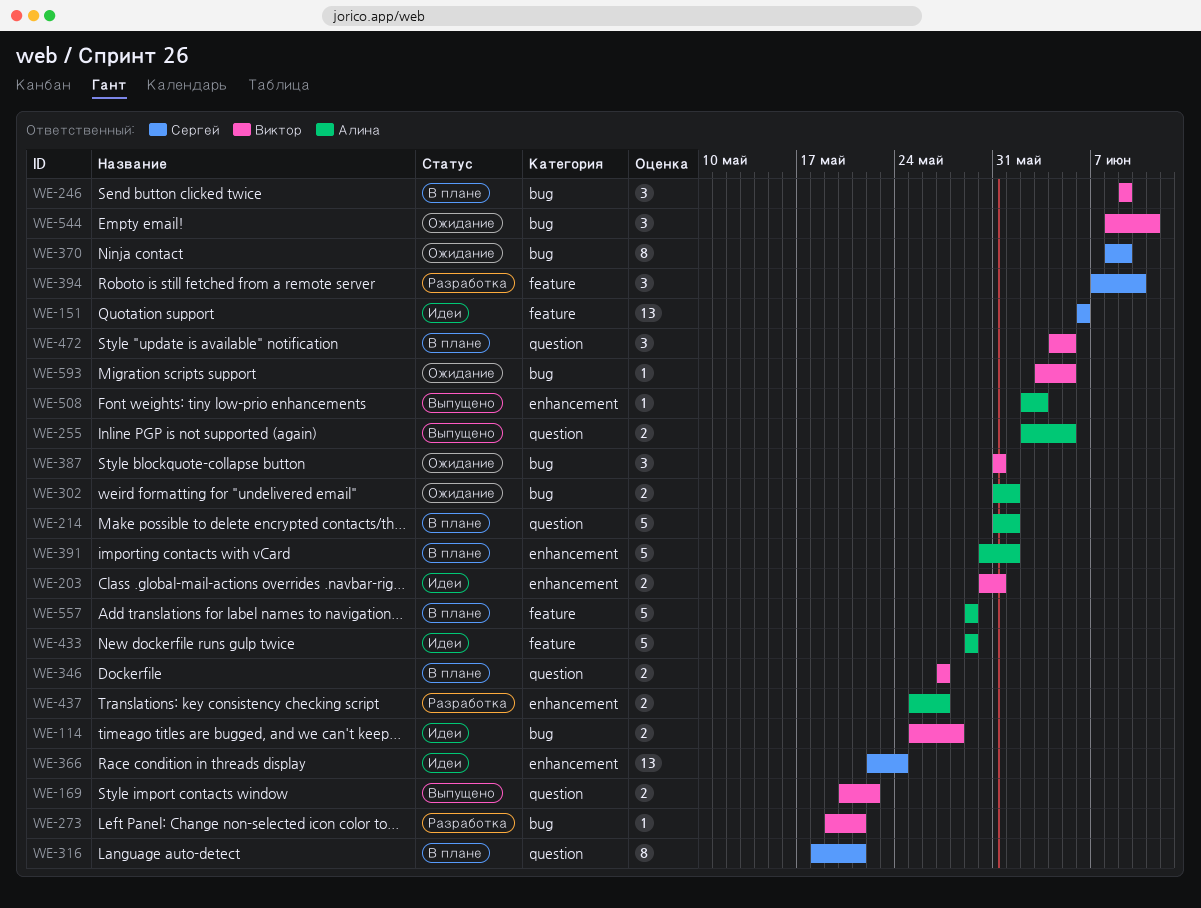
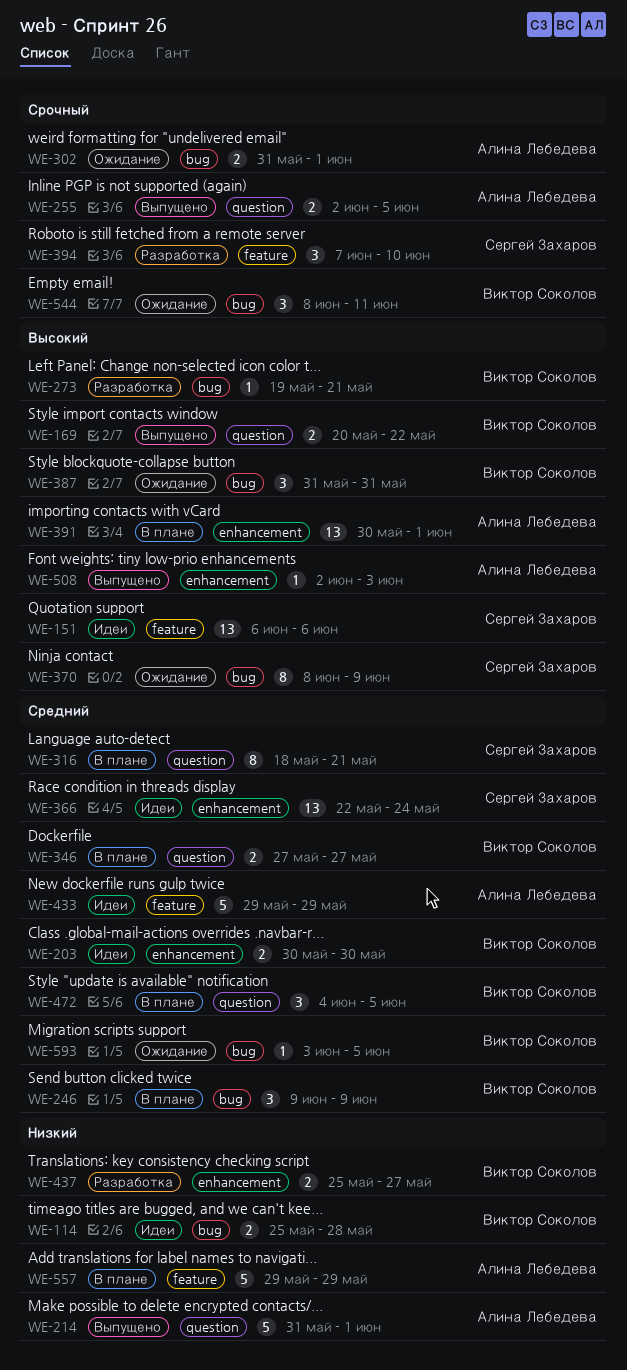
WE-203, due: May 31 -> May 30
WE-214, status: В плане -> Выпущено
WE-391, estimate: 5 -> 13
WE-437, owner: Алина Лебедева -> Виктор Соколов

